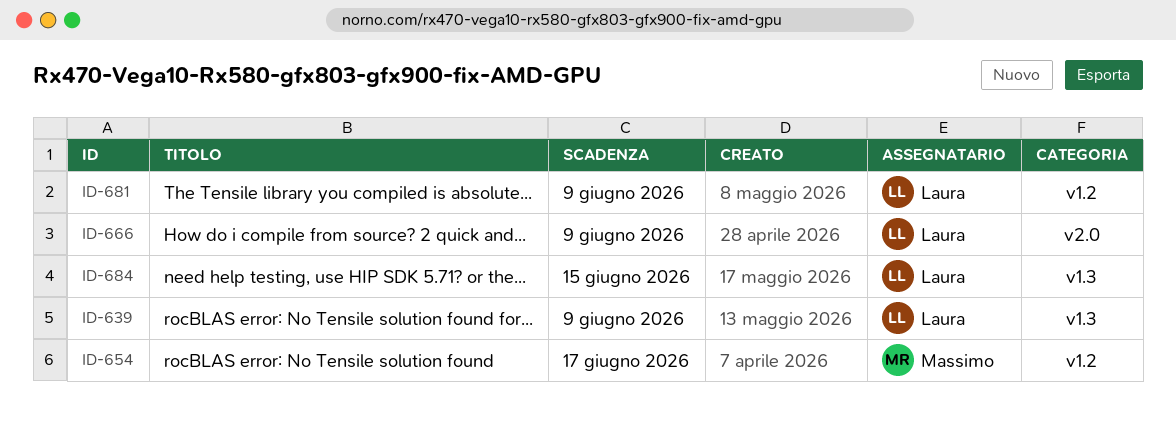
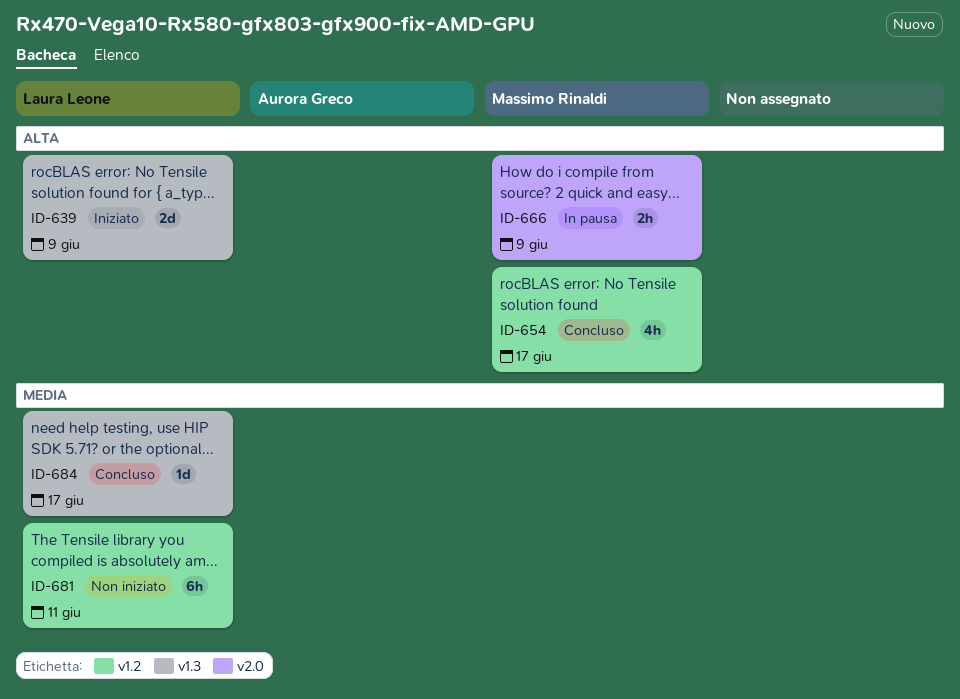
ID-666, owner: Laura Leone -> Massimo Rinaldi
ID-681, due: Jun 9 -> Jun 11
ID-684, due: Jun 15 -> Jun 17

